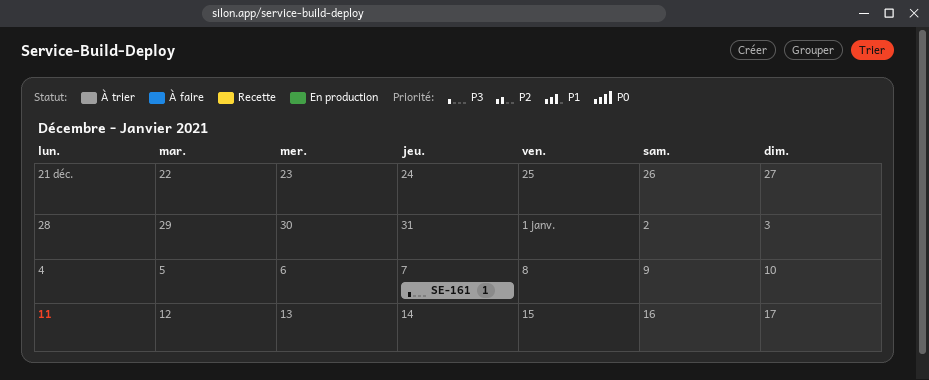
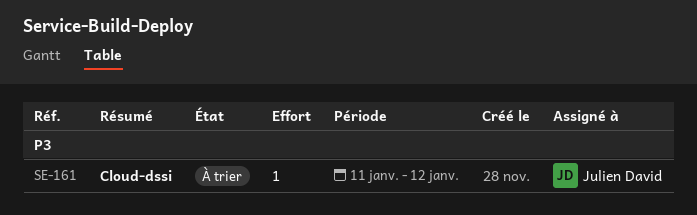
SE-161, start: Jan 7 -> Jan 11
SE-161, due: Jan 7 -> Jan 12

